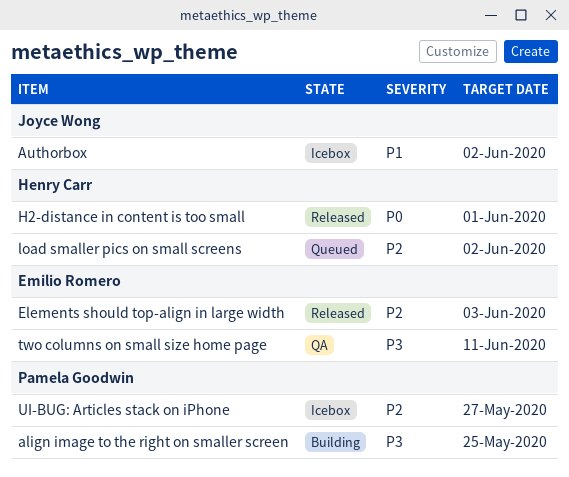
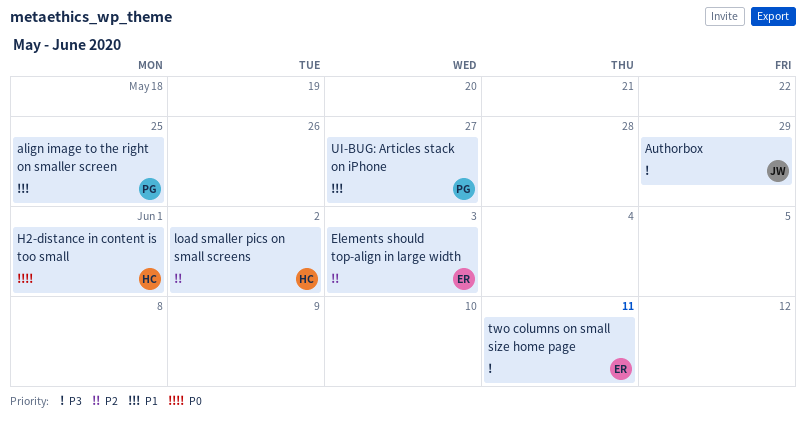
align image to the right on smaller screen, priority: P3 -> P1
Authorbox, priority: P1 -> P3
Authorbox, due: Jun 2 -> May 29
UI-BUG: Articles stack on iPhone, priority: P2 -> P1

